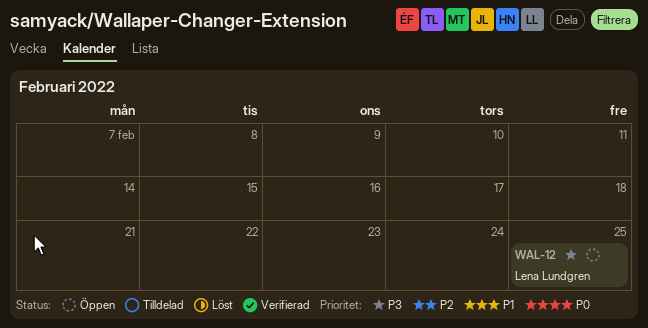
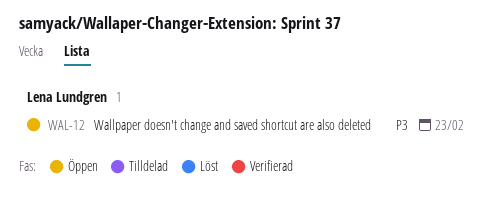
WAL-12, due: Feb 25 -> Feb 23

